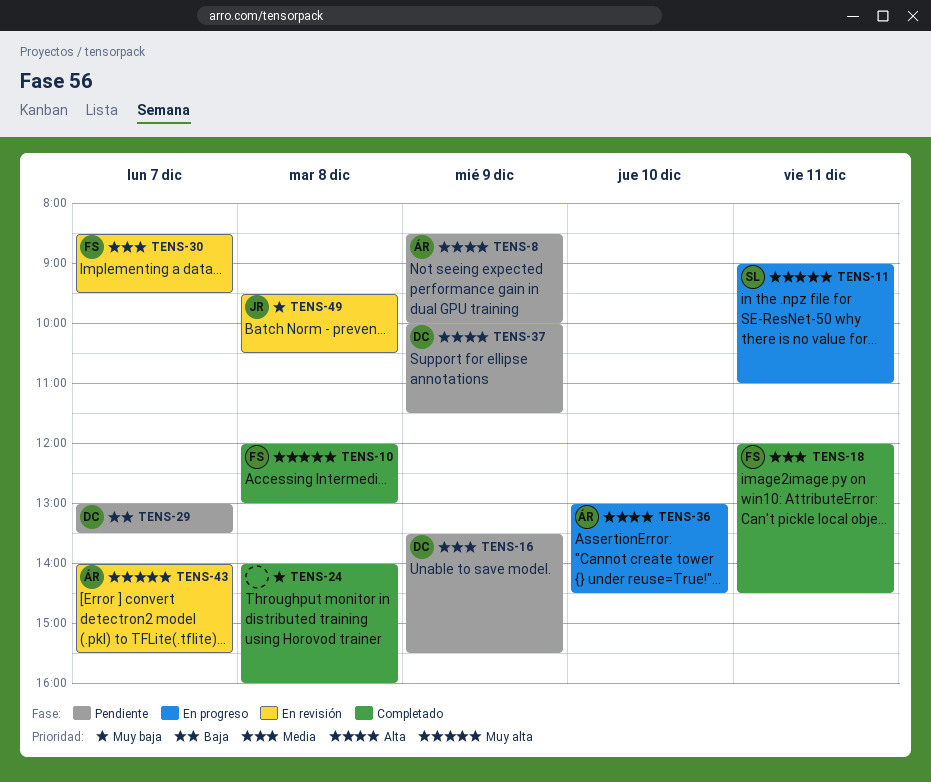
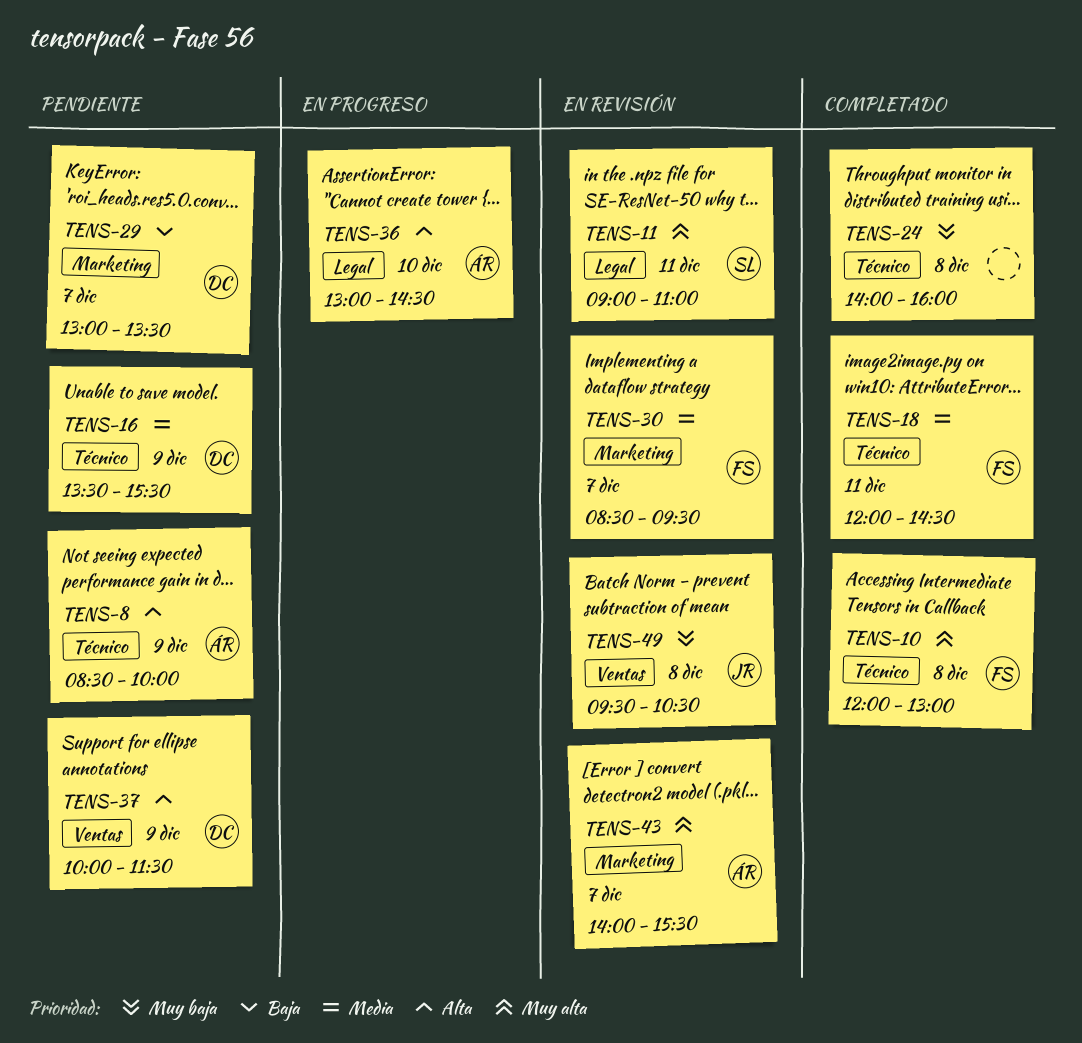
TENS-11, status: En progreso -> En revisión

